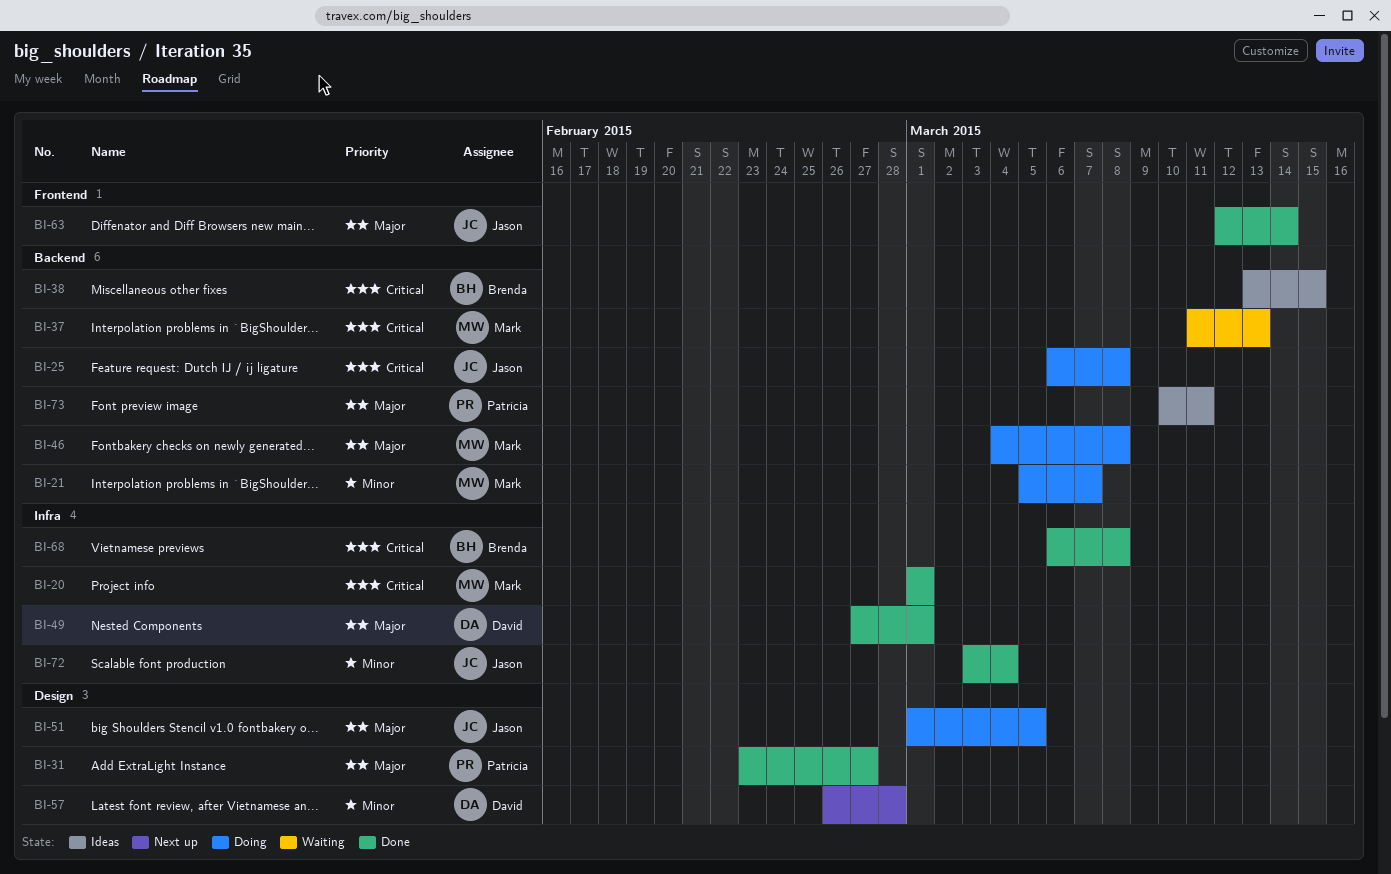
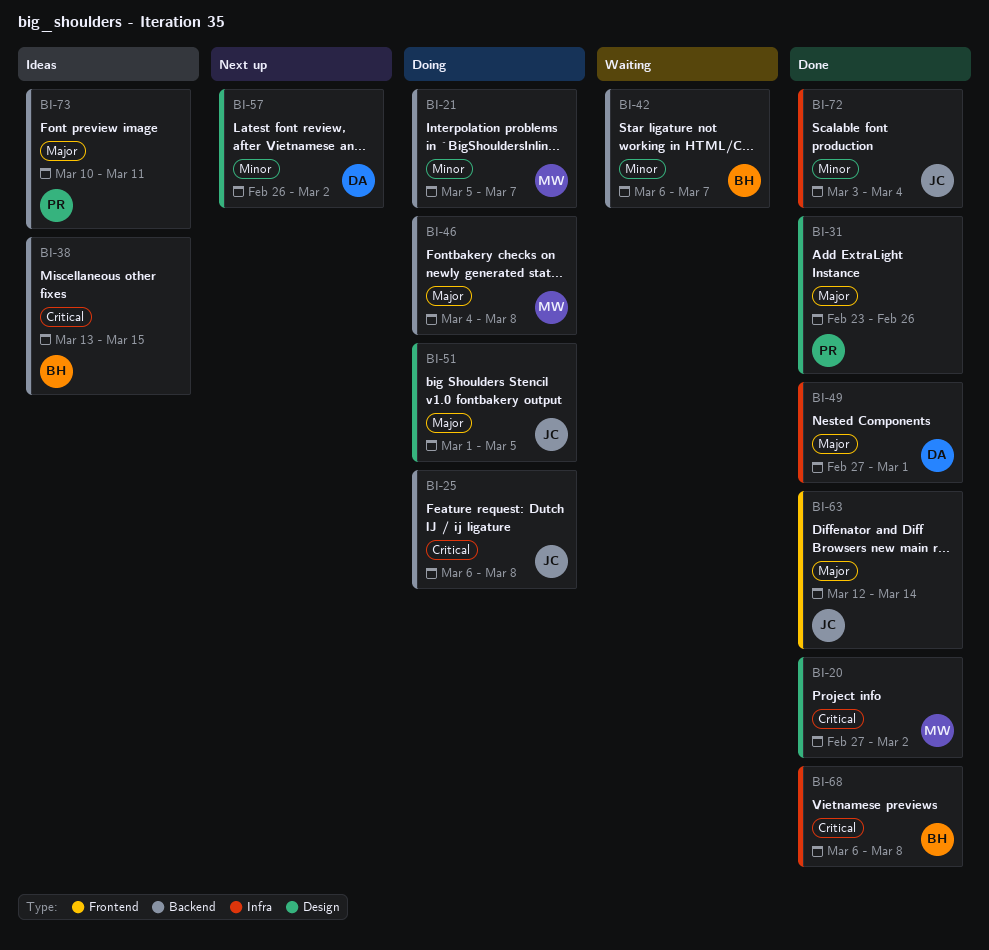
BI-20, label: Infra -> Design
BI-20, start: Mar 1 -> Feb 27
BI-20, due: Mar 1 -> Mar 2
BI-31, due: Feb 27 -> Feb 26
BI-37: present -> none
BI-42: none -> present
BI-57, due: Feb 28 -> Mar 2

